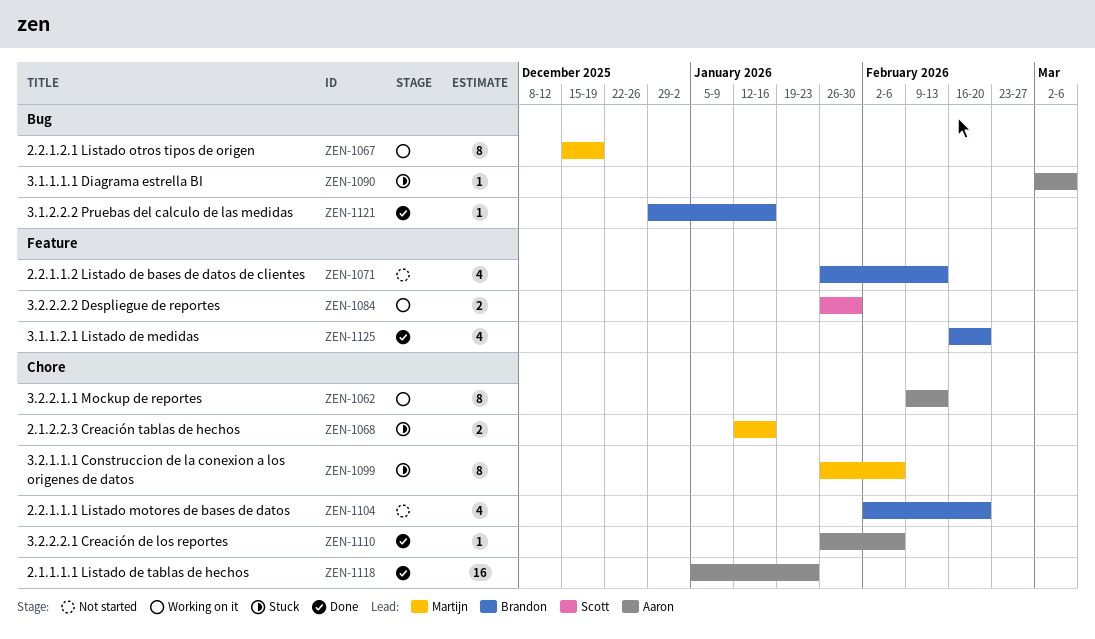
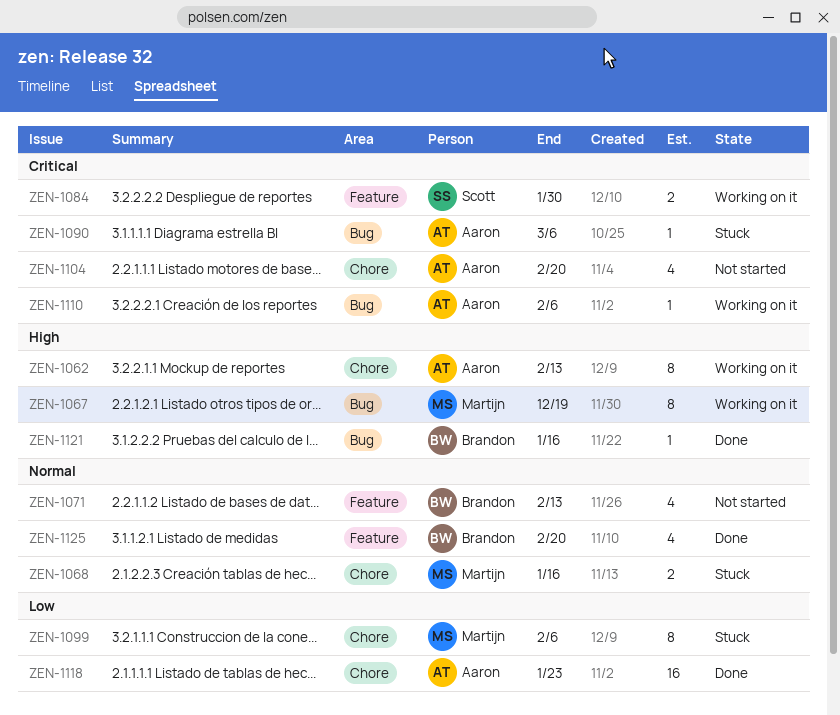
ZEN-1104, owner: Brandon -> Aaron
ZEN-1110, status: Done -> Working on it
ZEN-1110, label: Chore -> Bug

